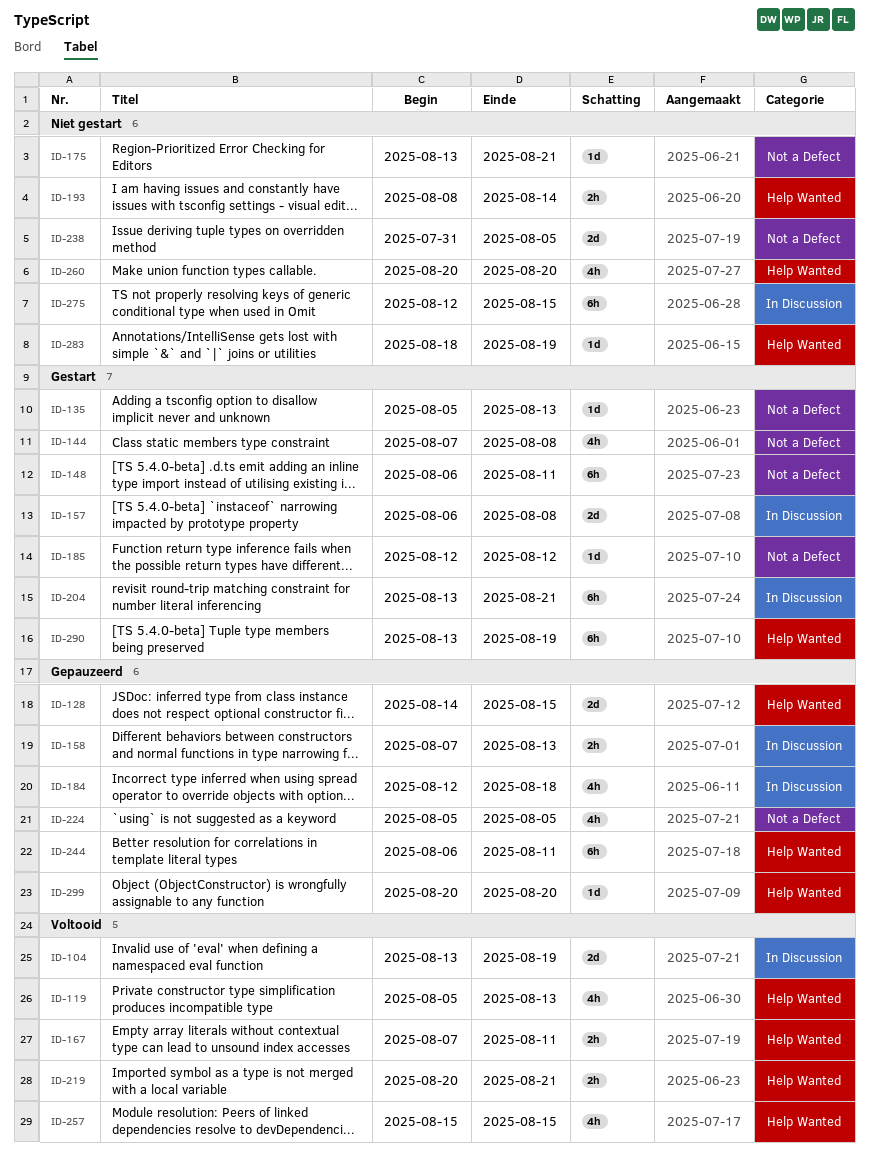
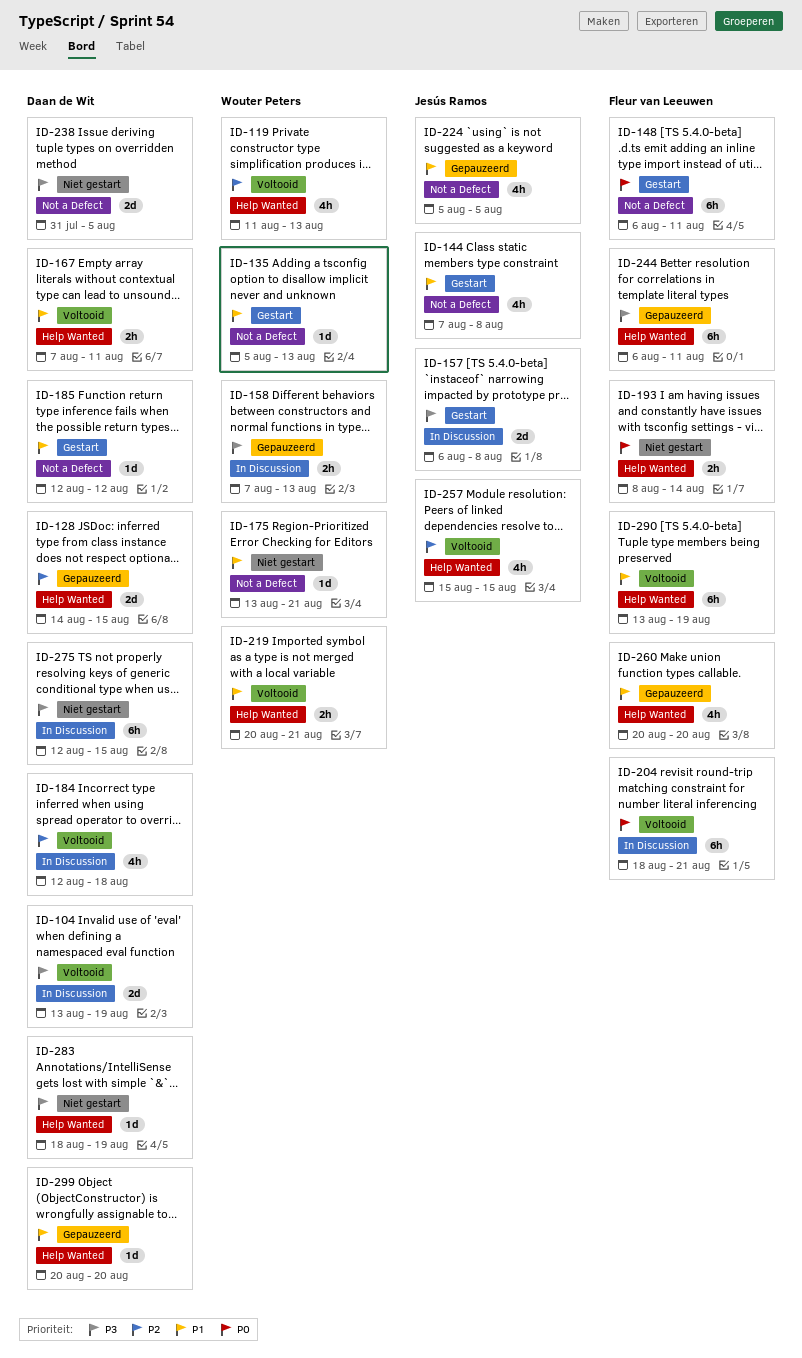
ID-119, start: Aug 5 -> Aug 11
ID-184, status: Gepauzeerd -> Voltooid
ID-204, status: Gestart -> Voltooid
ID-204, start: Aug 13 -> Aug 18
ID-260, status: Niet gestart -> Gepauzeerd
ID-290, status: Gestart -> Voltooid

